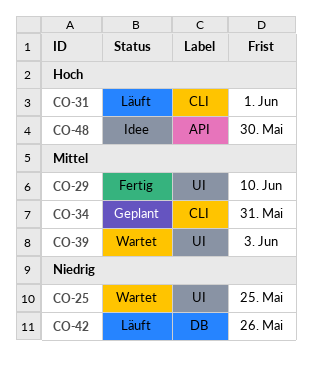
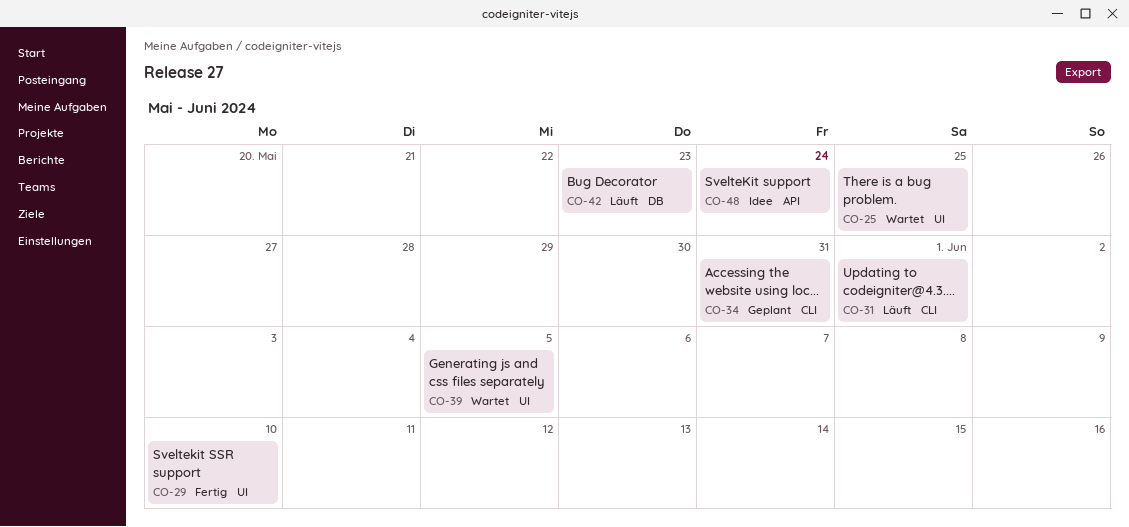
CO-39, due: Jun 3 -> Jun 5
CO-42, due: May 26 -> May 23
CO-48, due: May 30 -> May 24

